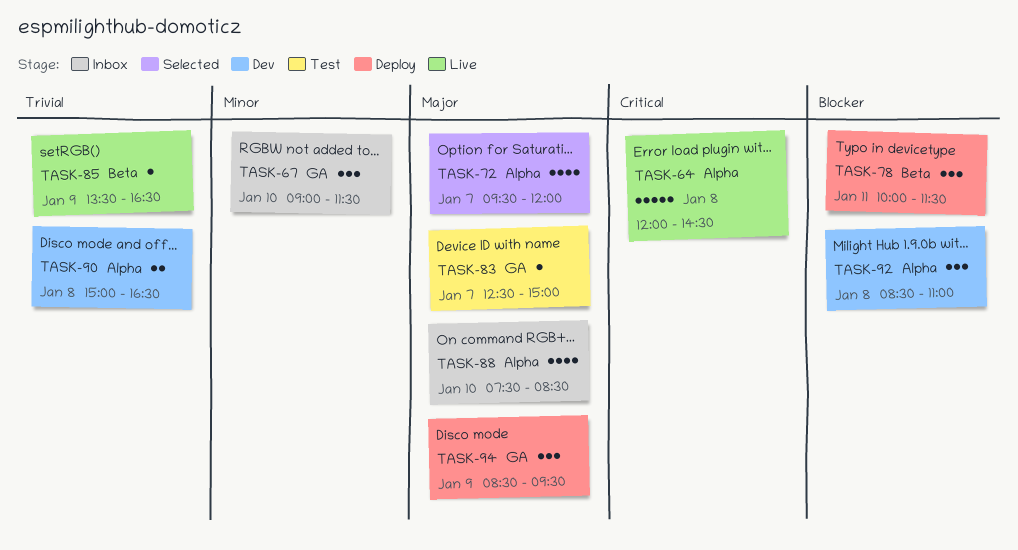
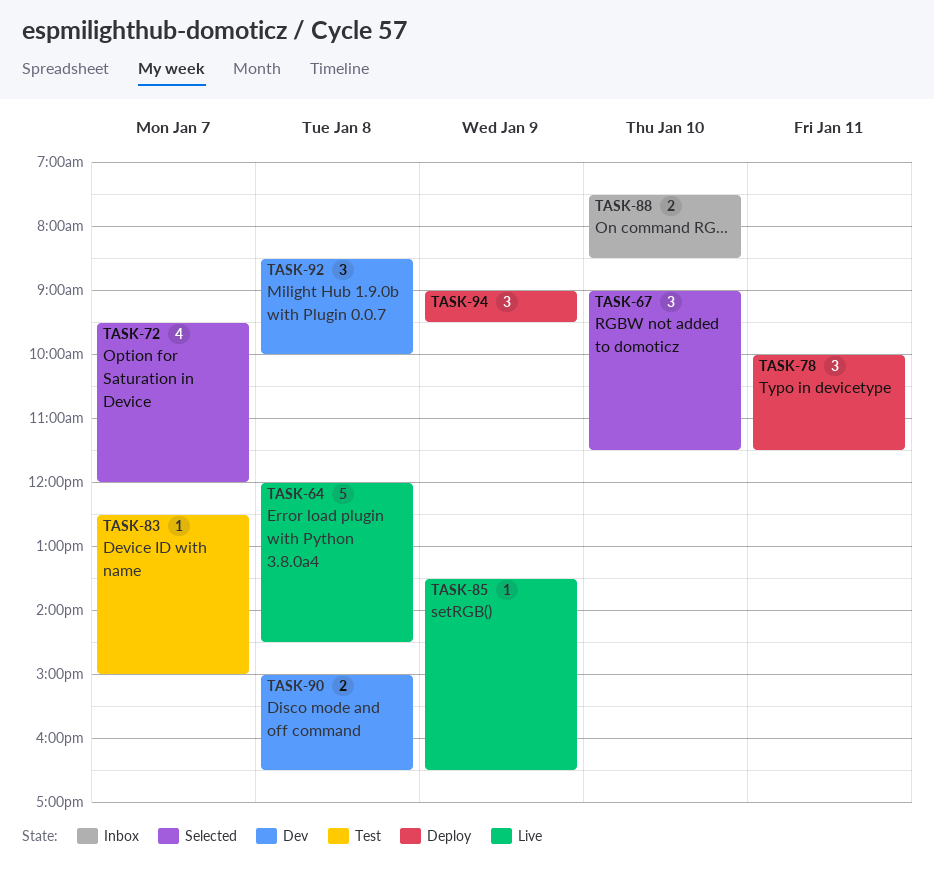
TASK-67, status: Inbox -> Selected
TASK-88, estimate: 4 -> 2
TASK-92, ends: 11:00 -> 10:00
TASK-94, begins: 08:30 -> 09:00

